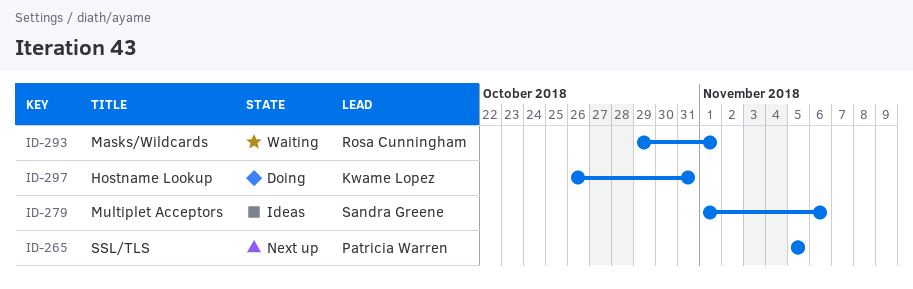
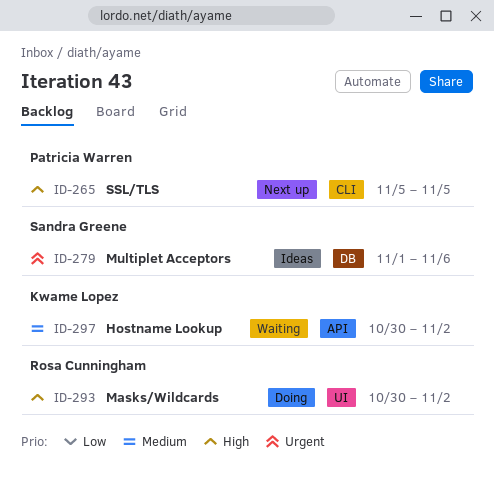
ID-293, status: Waiting -> Doing
ID-293, start: Oct 29 -> Oct 30
ID-293, due: Nov 1 -> Nov 2
ID-297, status: Doing -> Waiting
ID-297, start: Oct 26 -> Oct 30
ID-297, due: Oct 31 -> Nov 2

